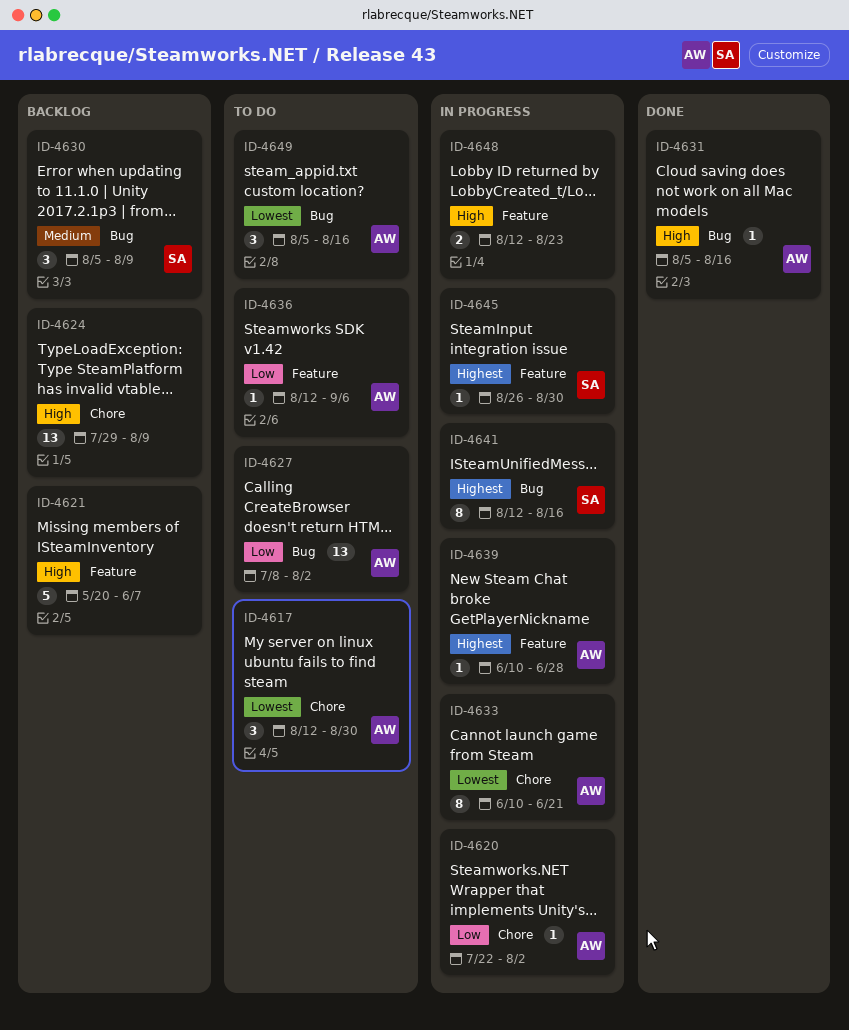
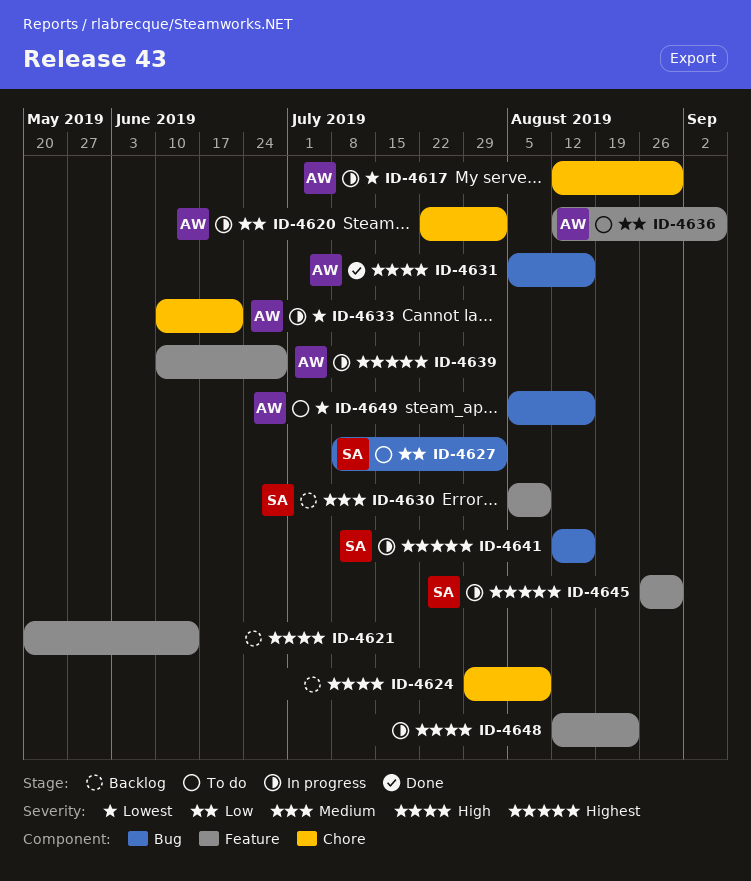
ID-4617, status: To do -> In progress
ID-4621, due: Jun 7 -> Jun 14
ID-4627, owner: AW -> SA
ID-4630, label: Bug -> Feature

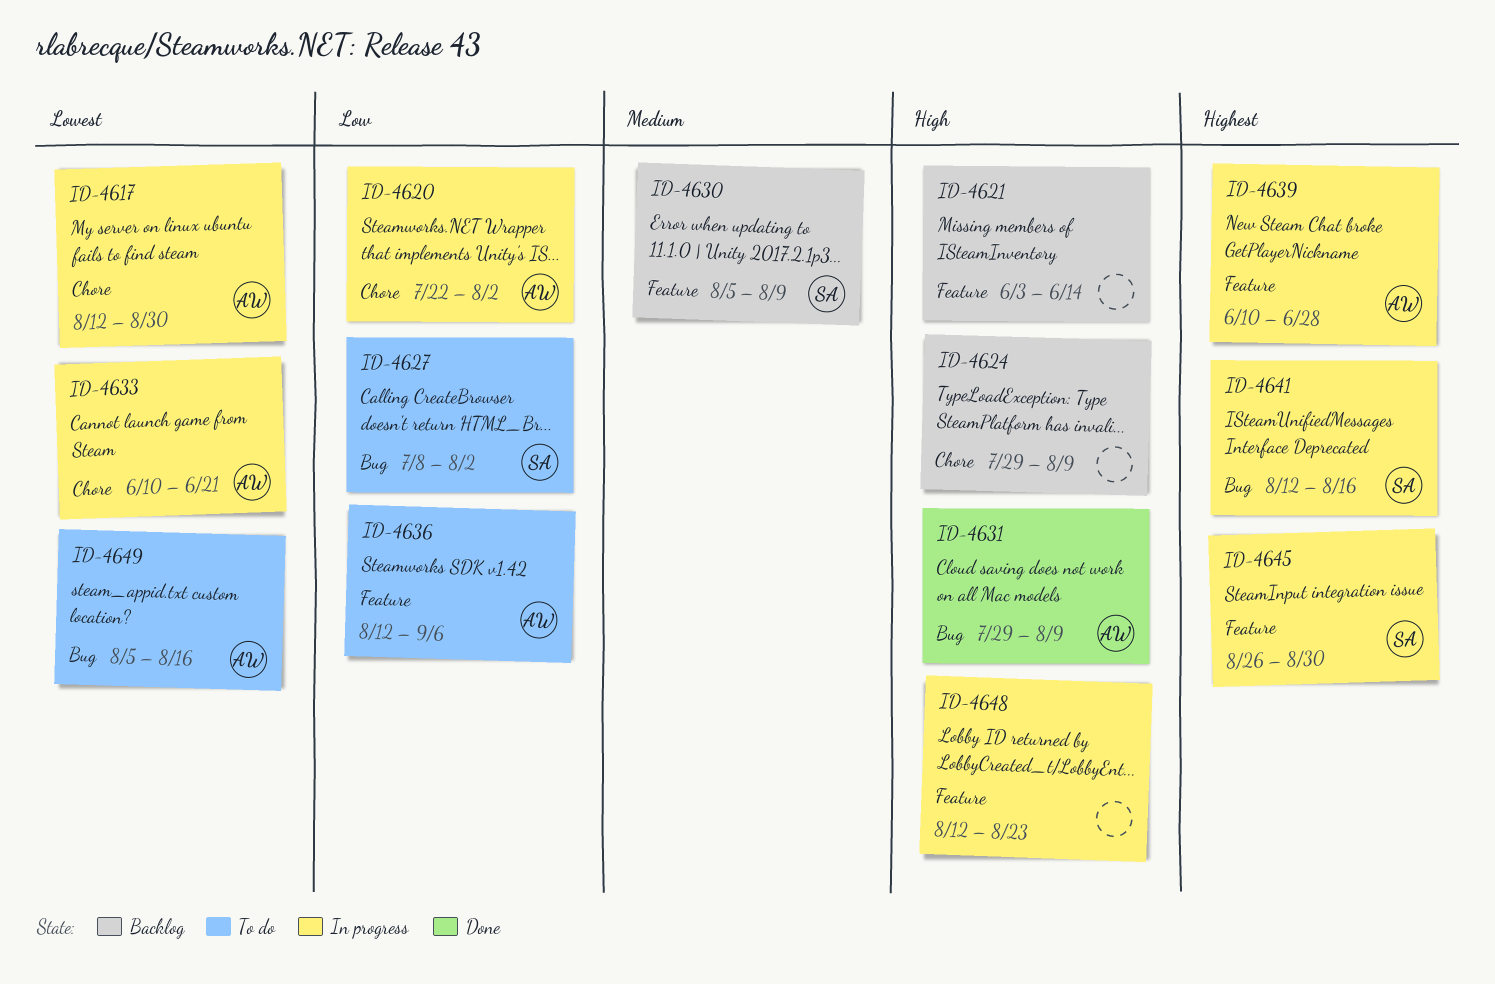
ID-4621, start: May 20 -> Jun 3
ID-4631, start: Aug 5 -> Jul 29
ID-4631, due: Aug 16 -> Aug 9

